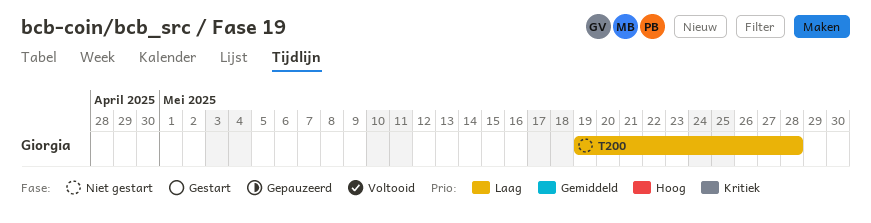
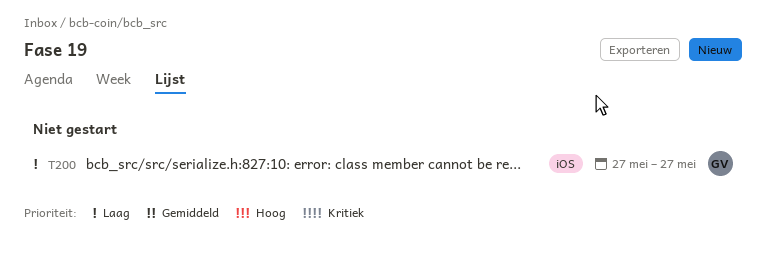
T200, start: May 19 -> May 27
T200, due: May 28 -> May 27

